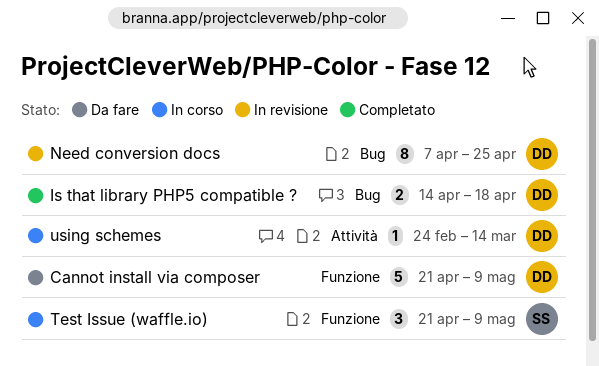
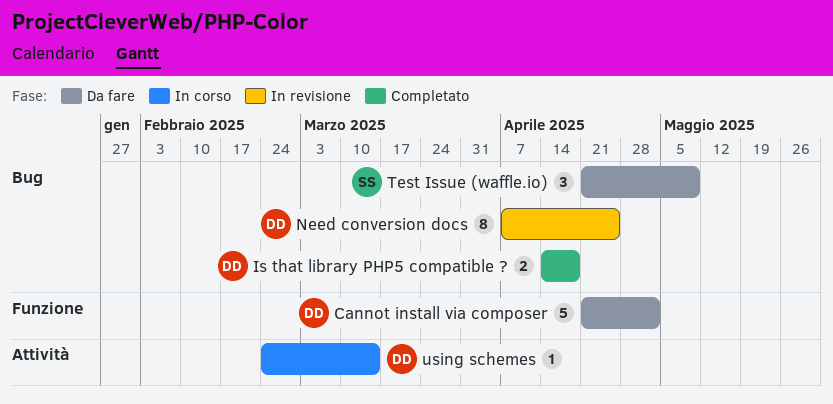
Cannot install via composer, due: May 9 -> May 2
Test Issue (waffle.io), status: In corso -> Da fare
Test Issue (waffle.io), label: Funzione -> Bug

